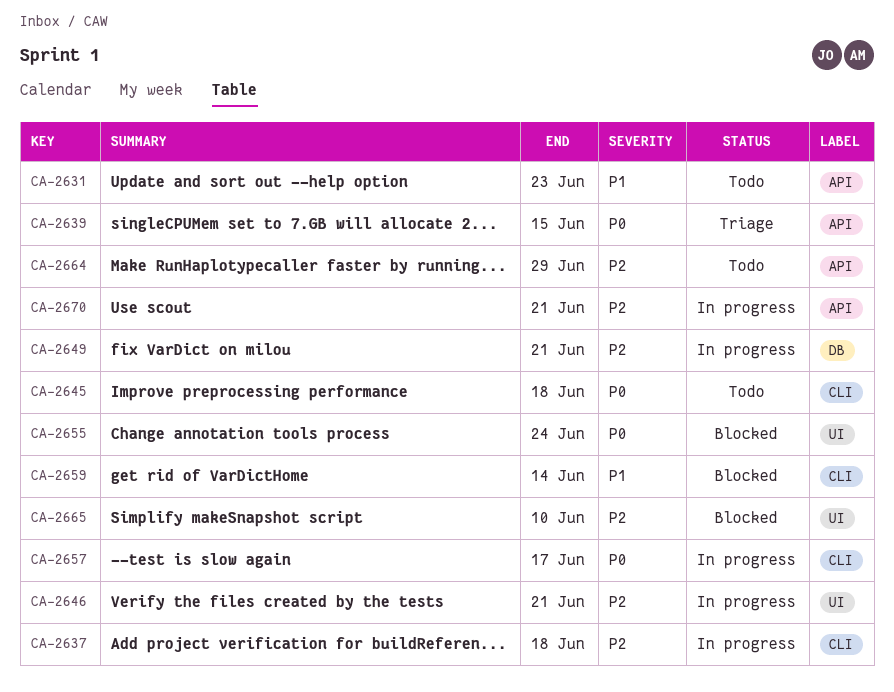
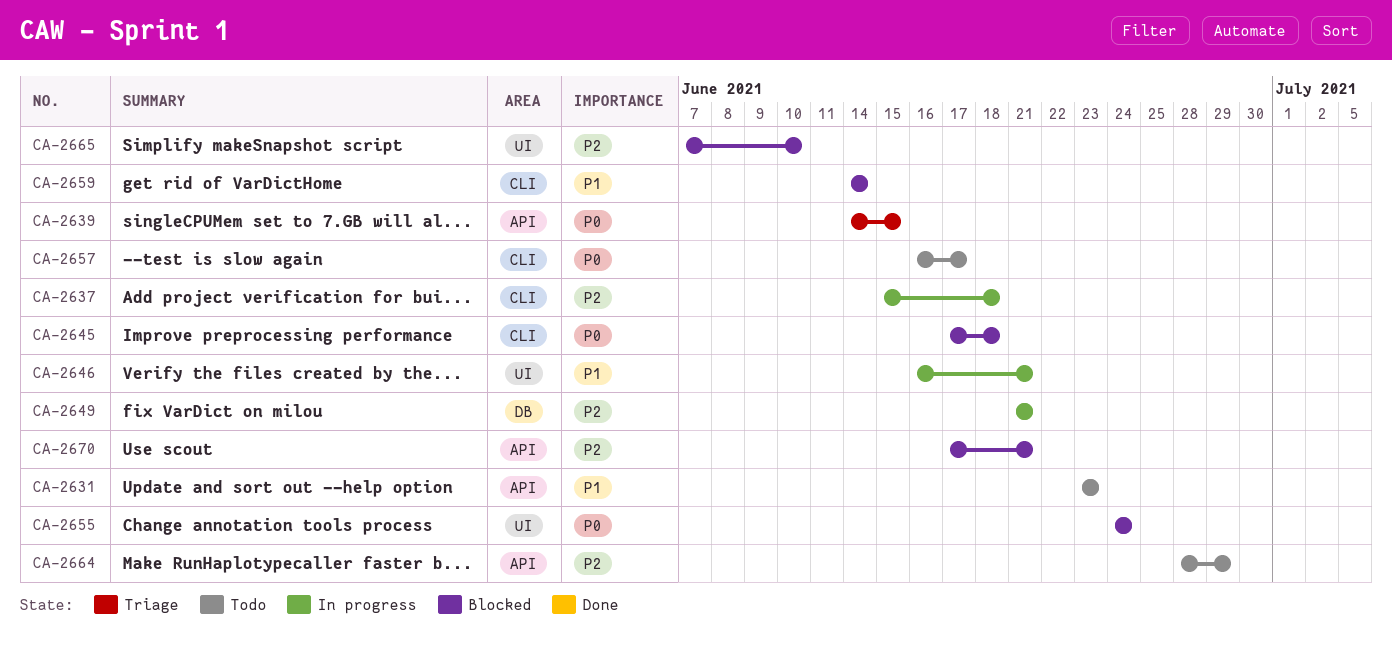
CA-2645, status: Todo -> Blocked
CA-2646, priority: P2 -> P1
CA-2657, status: In progress -> Todo
CA-2670, status: In progress -> Blocked

